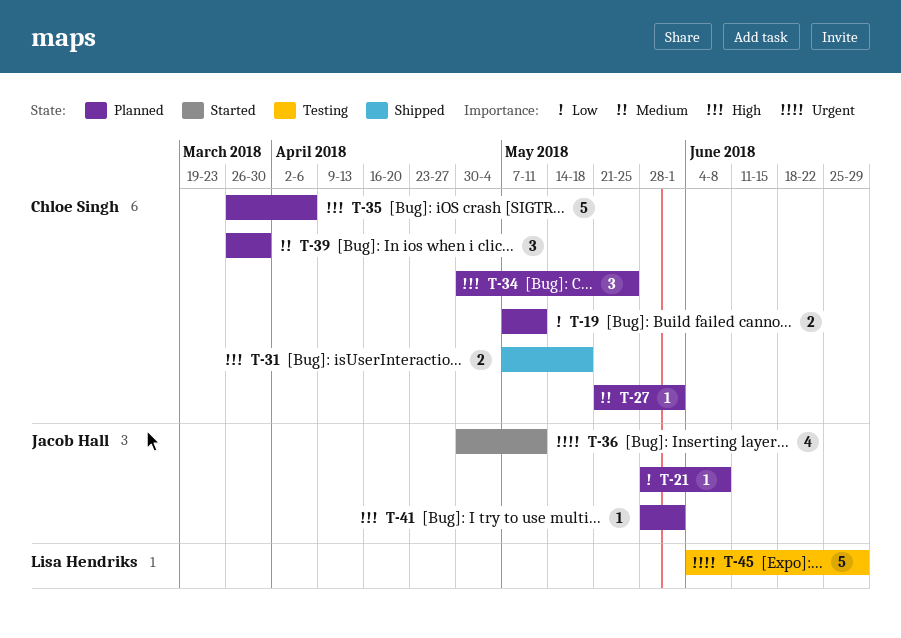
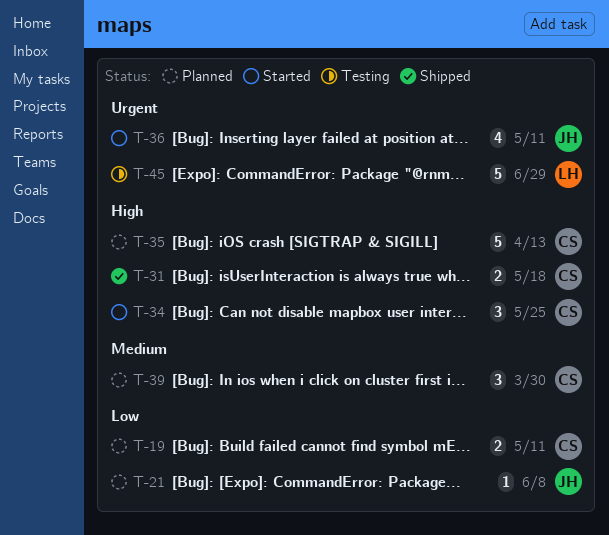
T-27: present -> none
T-34, status: Planned -> Started
T-35, due: Apr 6 -> Apr 13
T-41: present -> none

